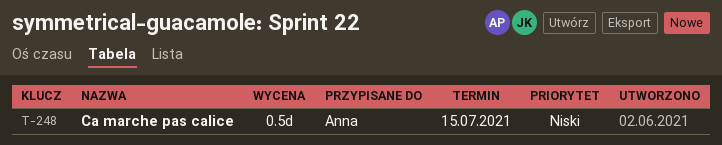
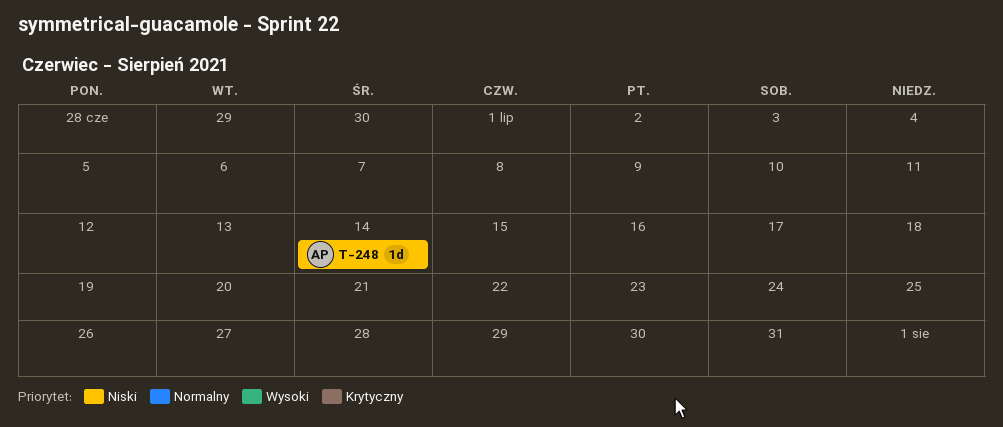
T-248, estimate: 0.5d -> 1d
T-248, due: Jul 15 -> Jul 14

